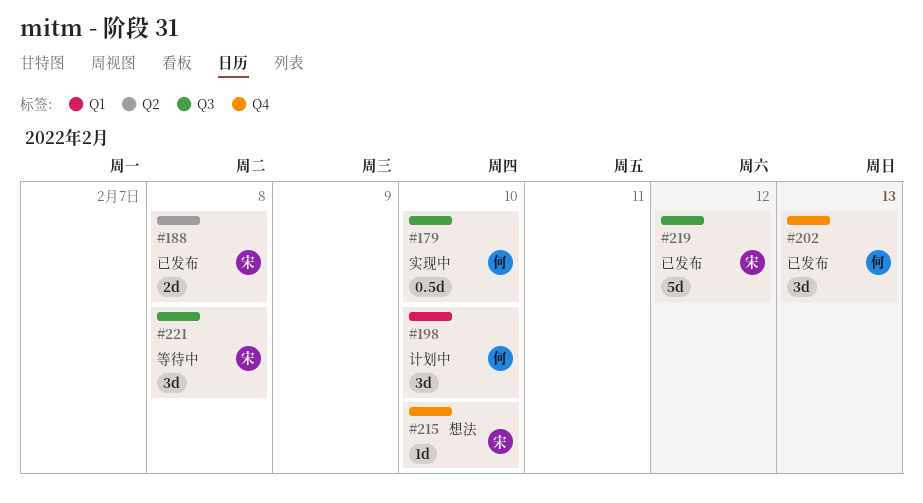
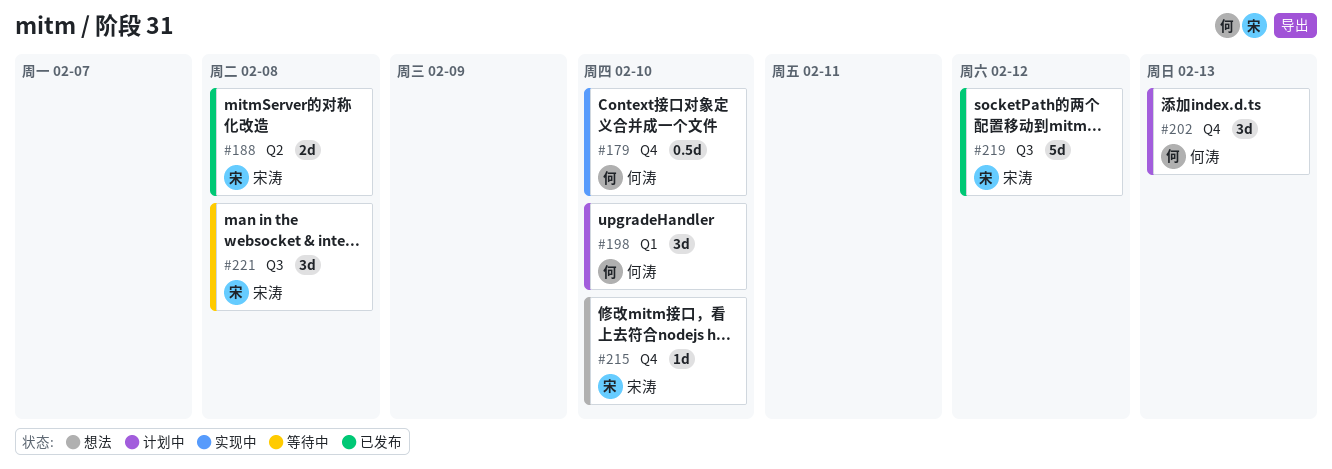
#179, label: Q3 -> Q4
#202, status: 已发布 -> 计划中

